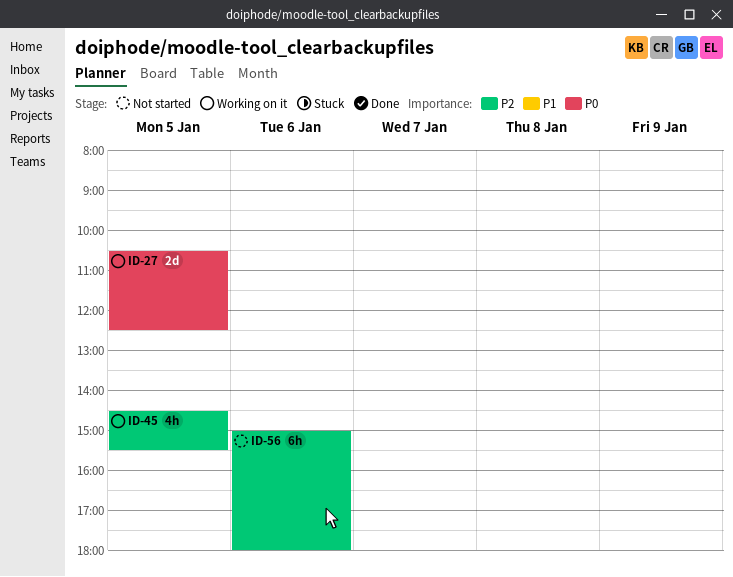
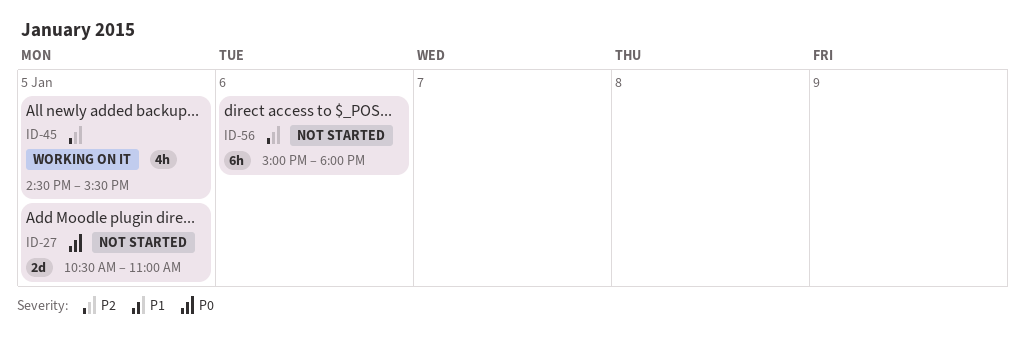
ID-27, status: Working on it -> Not started
ID-27, ends: 12:30 -> 11:00

